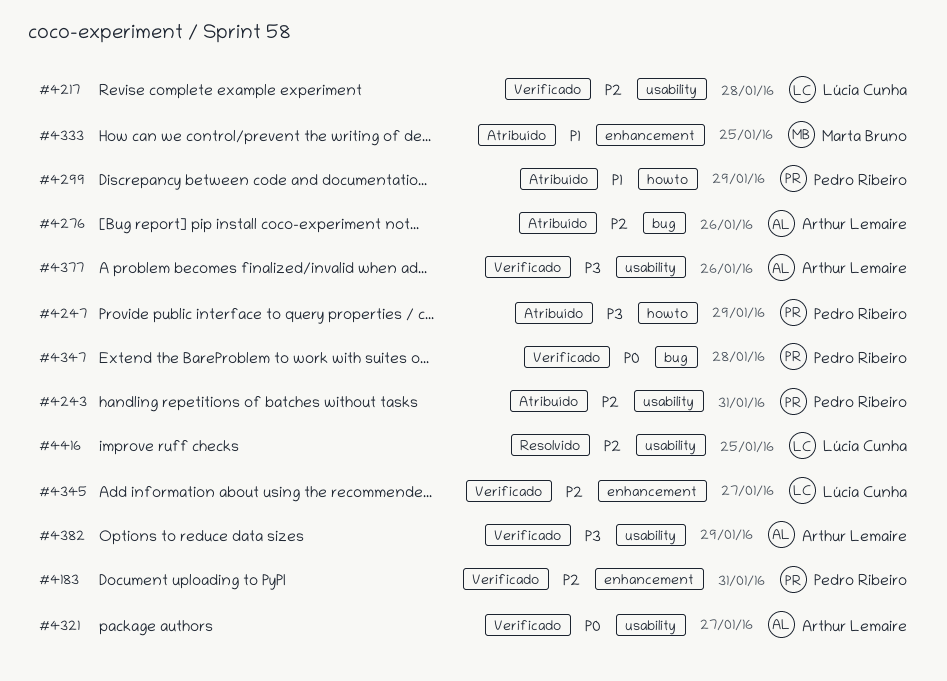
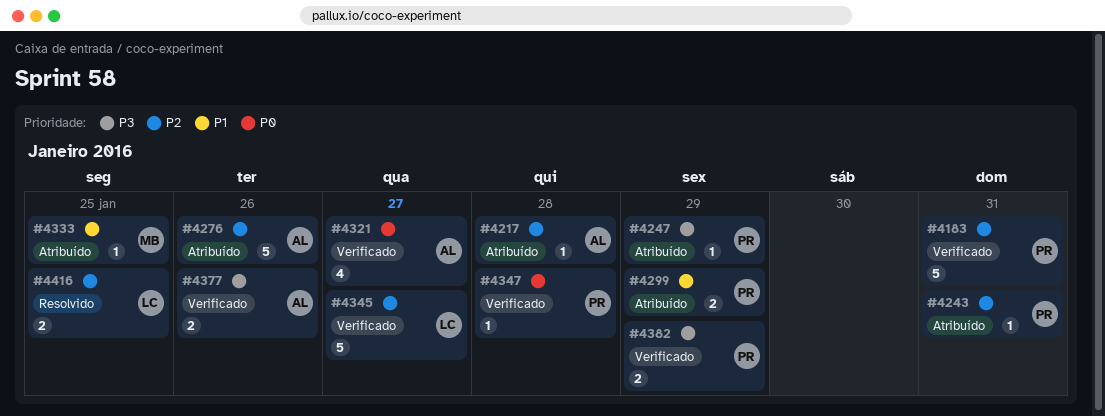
#4217, status: Verificado -> Atribuído
#4217, owner: Lúcia Cunha -> Arthur Lemaire
#4382, owner: Arthur Lemaire -> Pedro Ribeiro

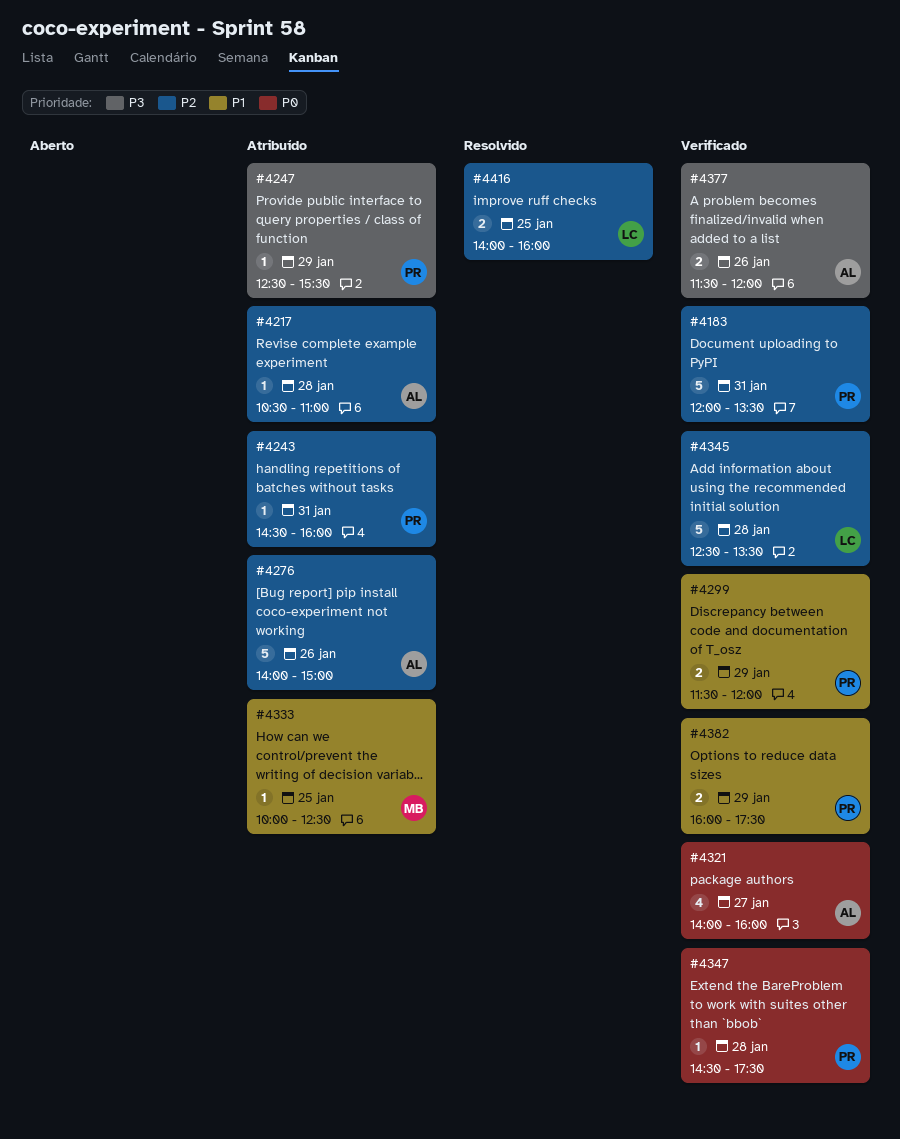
#4299, status: Atribuído -> Verificado
#4345, day: Jan 27 -> Jan 28
#4382, priority: P3 -> P1

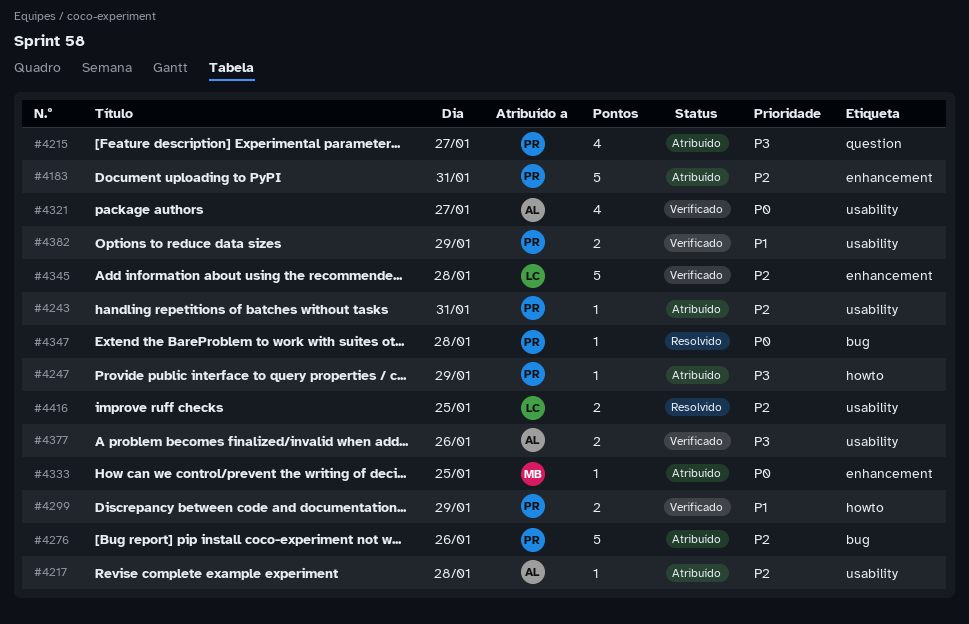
#4183, status: Verificado -> Atribuído
#4215: none -> present
#4276, owner: AL -> PR
#4333, priority: P1 -> P0
#4347, status: Verificado -> Resolvido

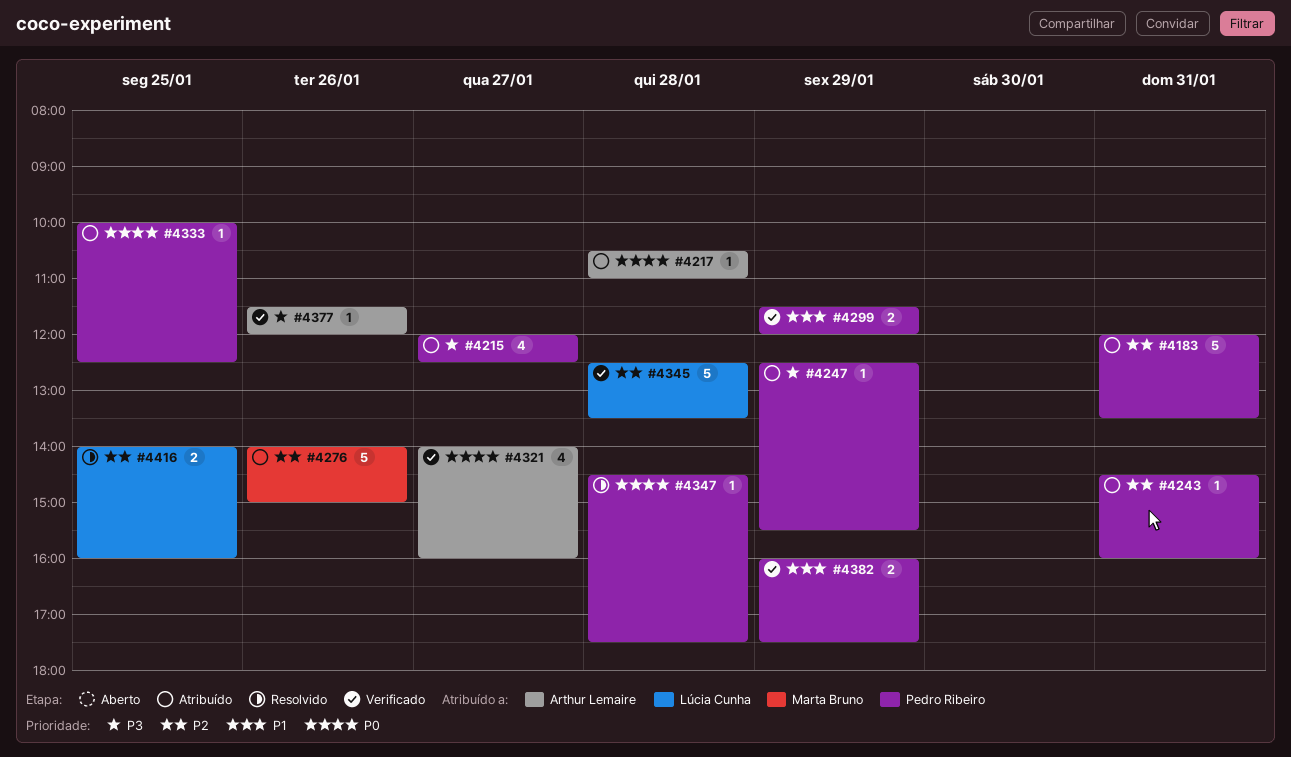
#4217, priority: P2 -> P0
#4276, owner: Pedro Ribeiro -> Marta Bruno
#4333, owner: Marta Bruno -> Pedro Ribeiro
#4377, estimate: 2 -> 1

